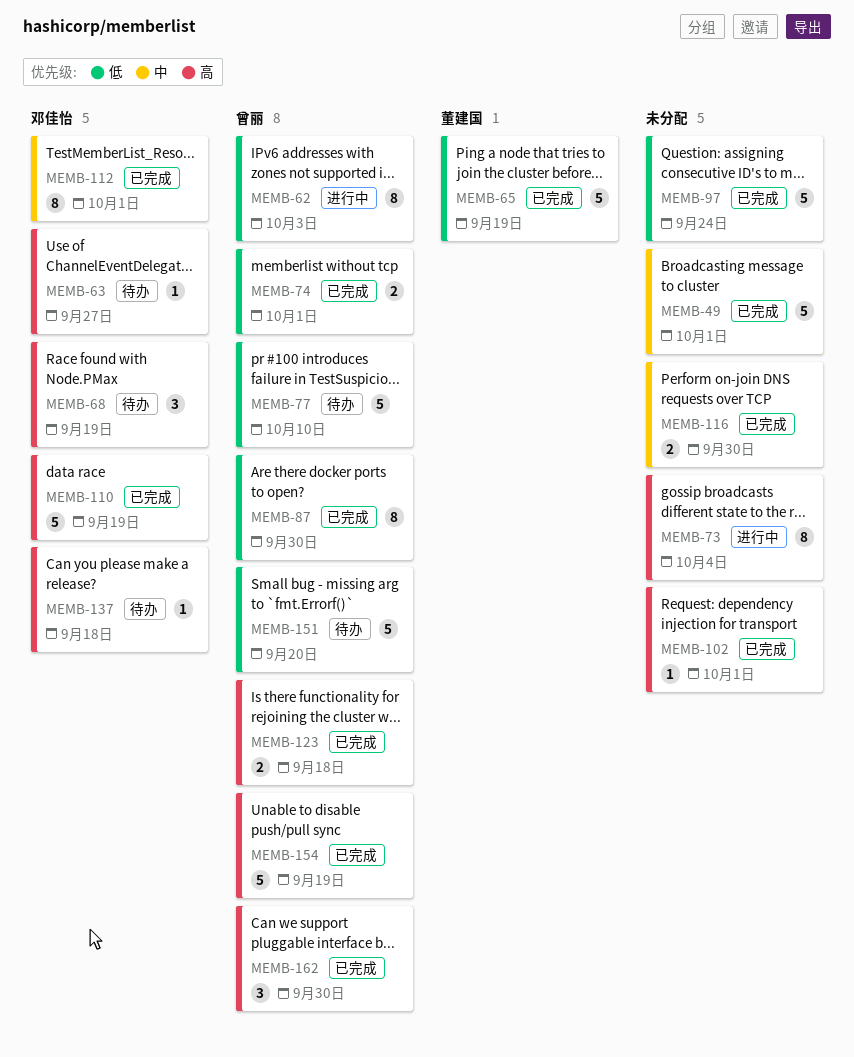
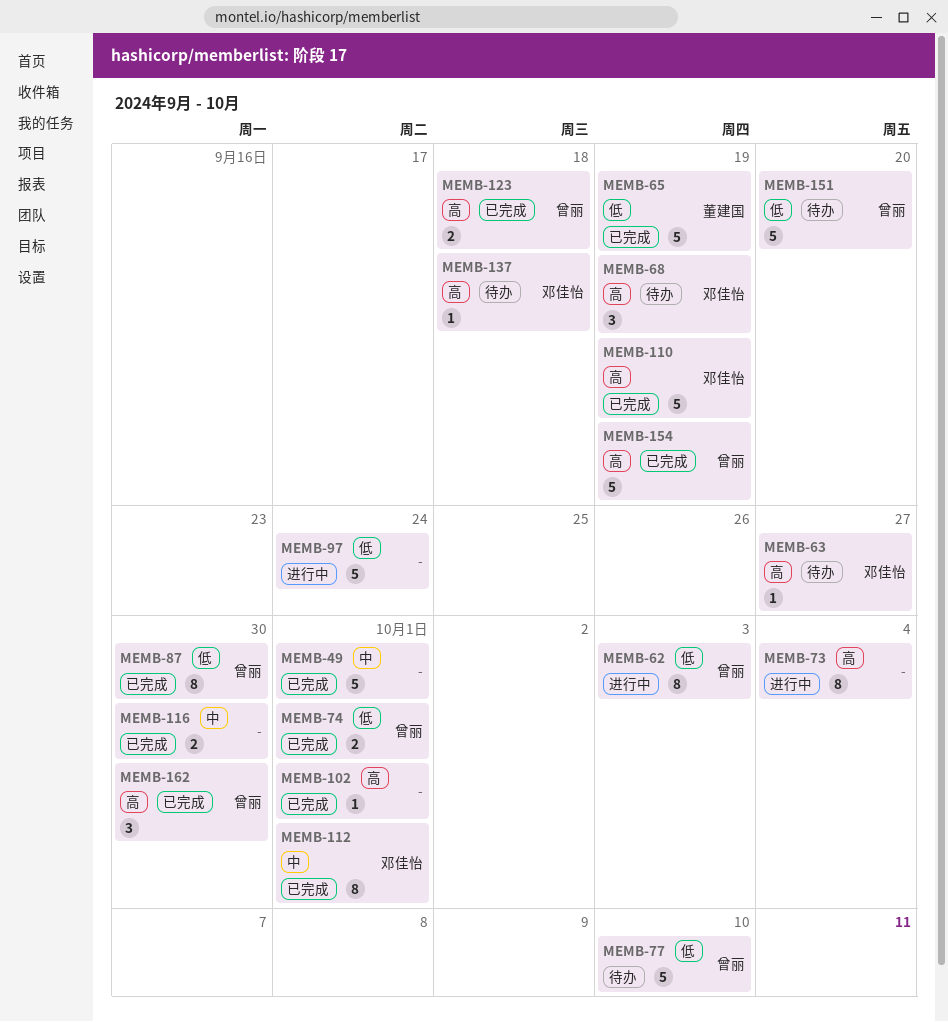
MEMB-97, status: 已完成 -> 进行中

